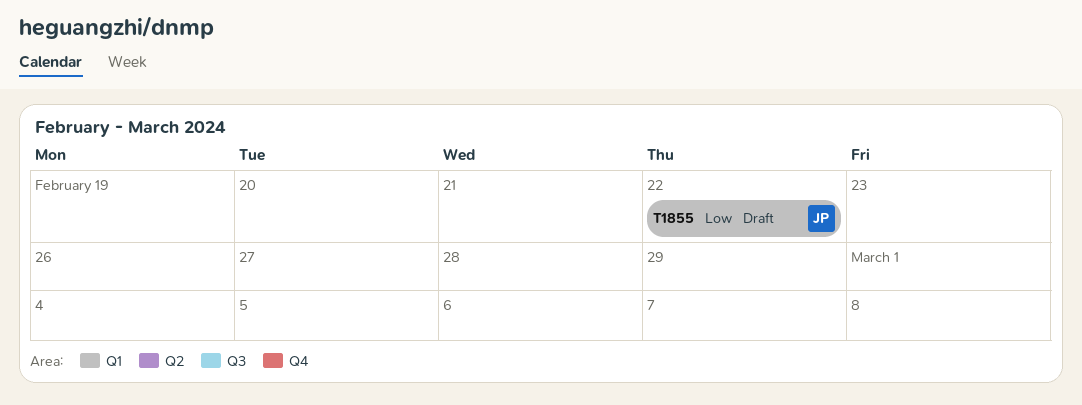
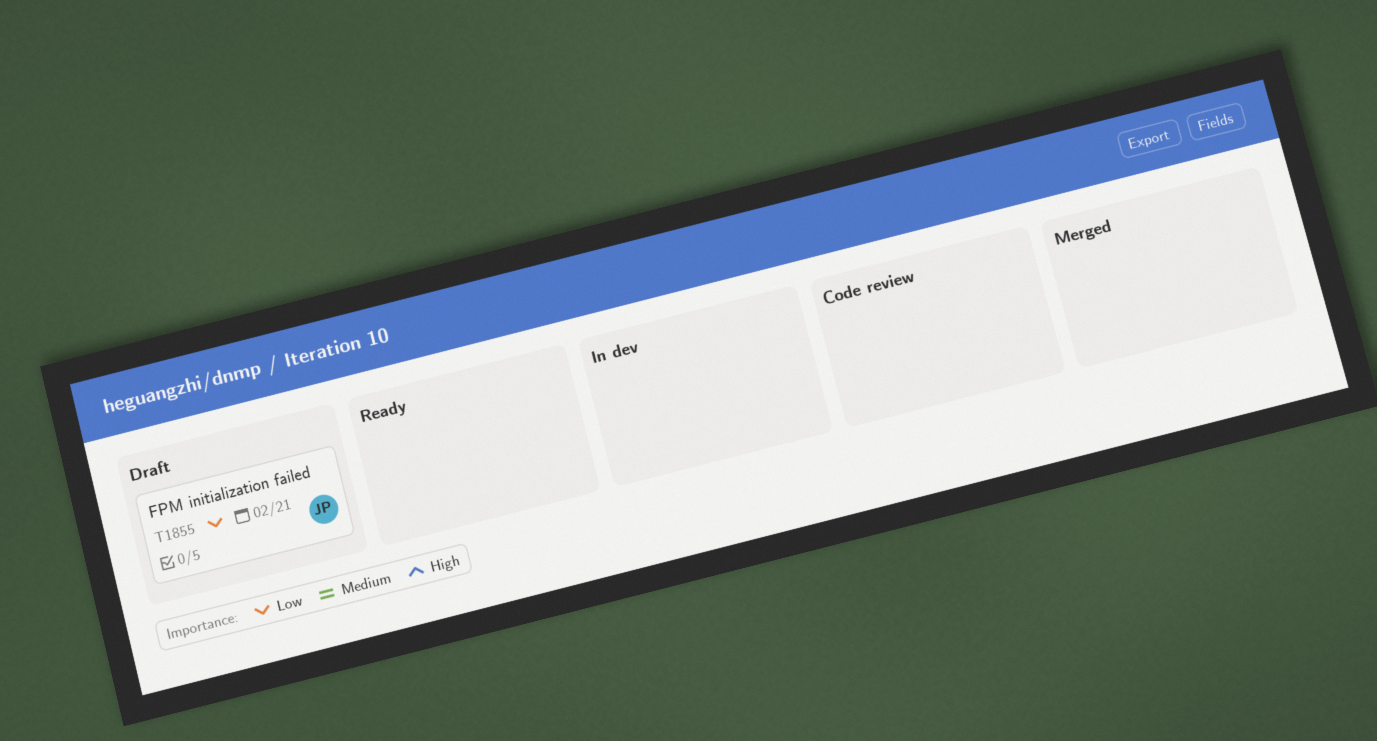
T1855, due: Feb 22 -> Feb 21

